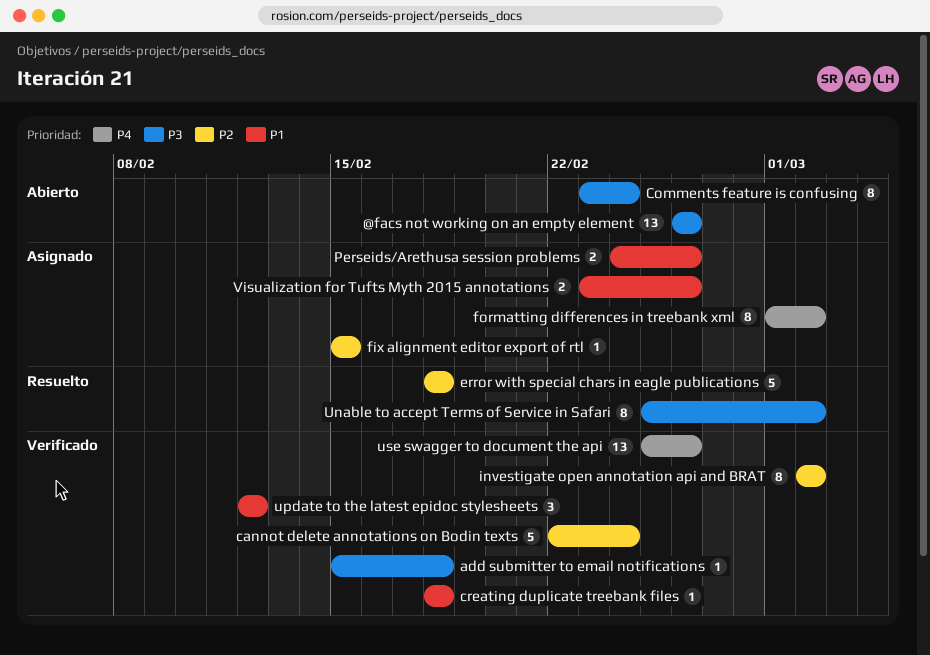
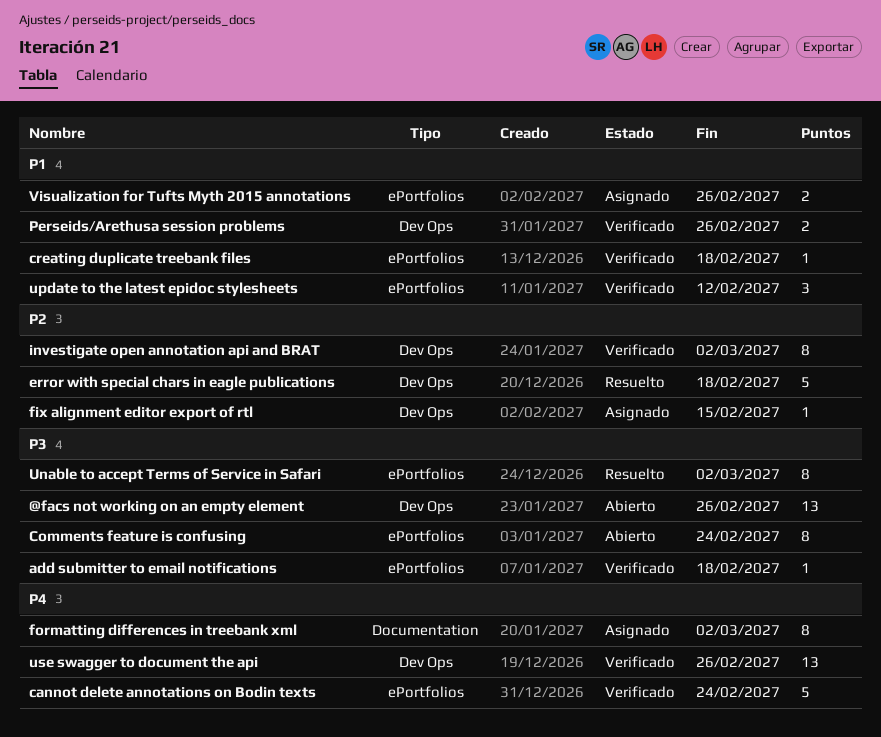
cannot delete annotations on Bodin texts, priority: P2 -> P4
Perseids/Arethusa session problems, status: Asignado -> Verificado

